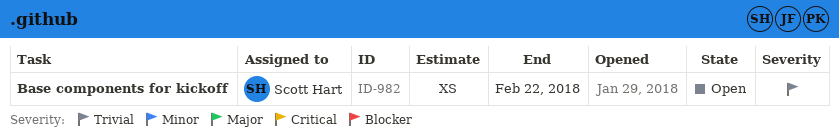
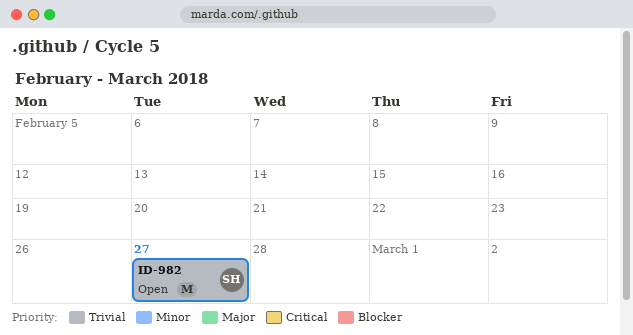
ID-982, estimate: XS -> M
ID-982, due: Feb 22 -> Feb 27

